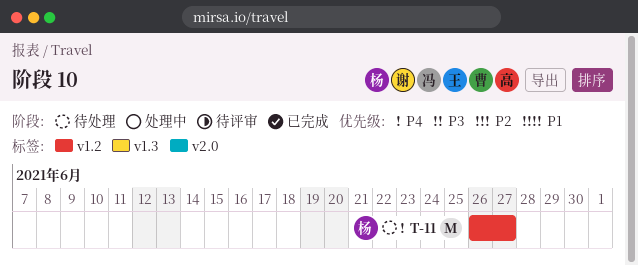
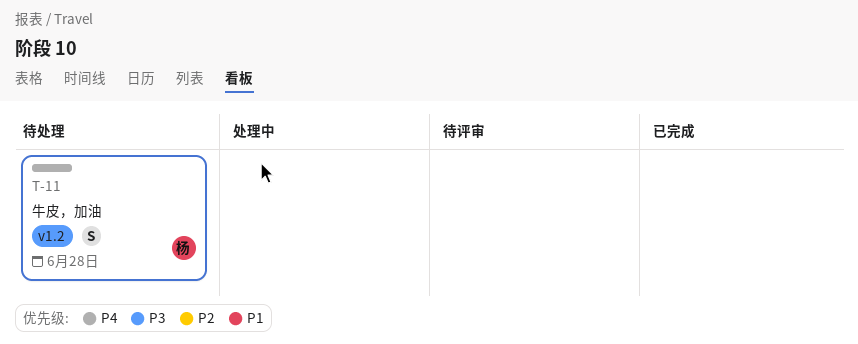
T-11, estimate: M -> S
T-11, due: Jun 27 -> Jun 28

